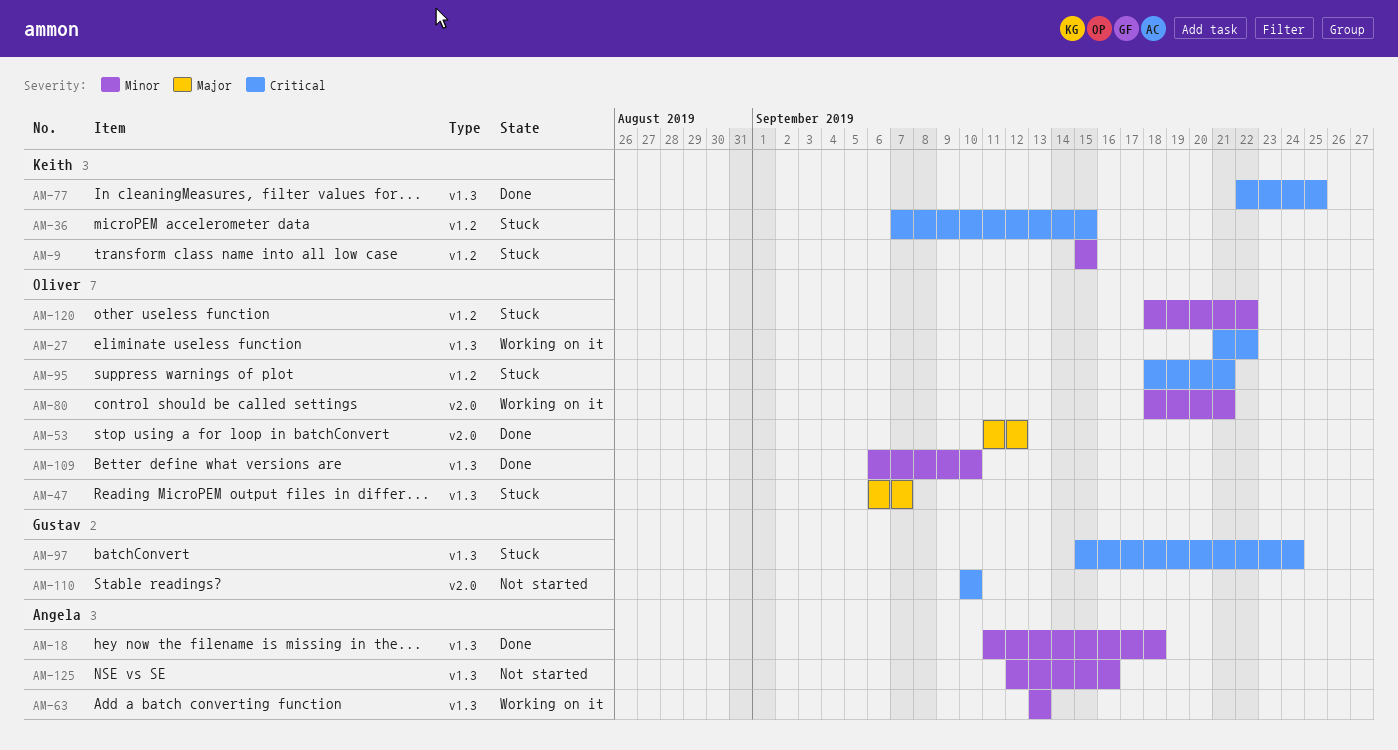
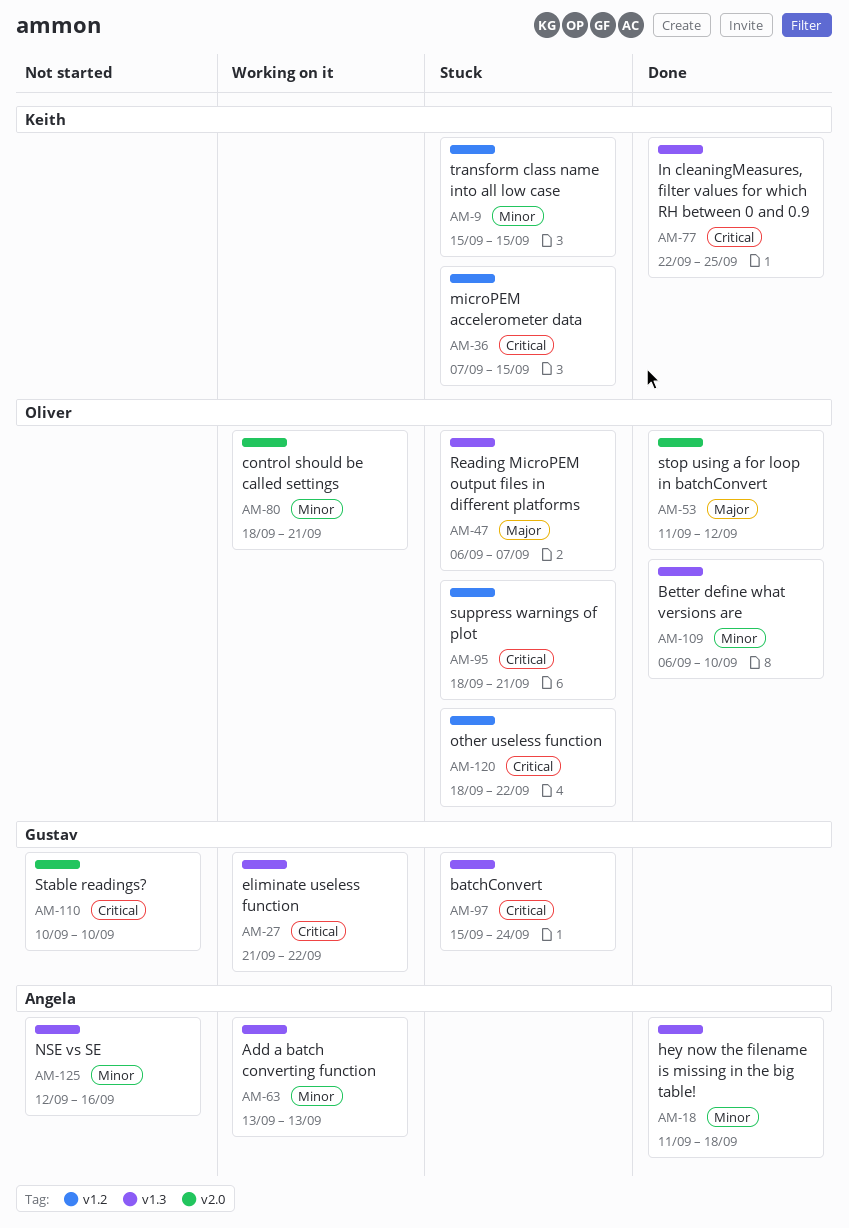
AM-27, owner: Oliver -> Gustav
AM-120, priority: Minor -> Critical

